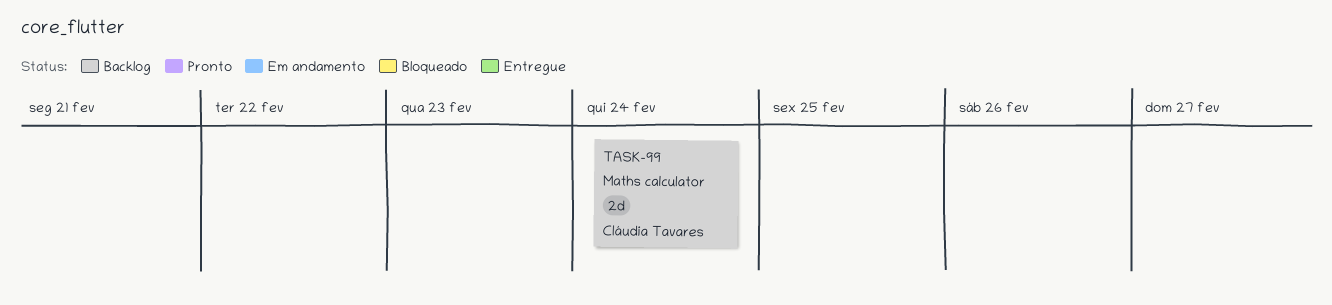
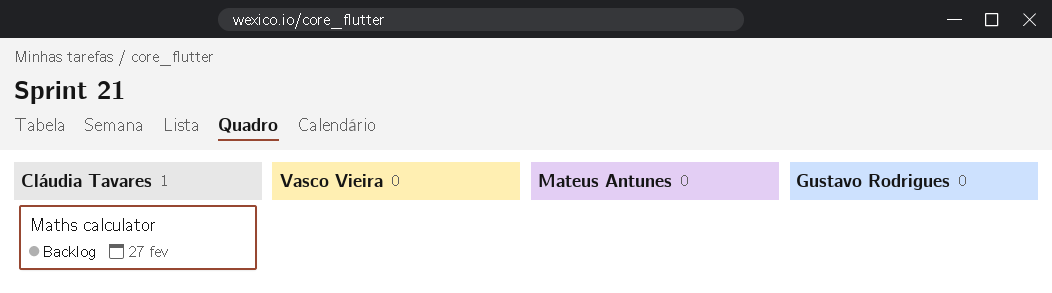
Maths calculator, due: Feb 24 -> Feb 27

